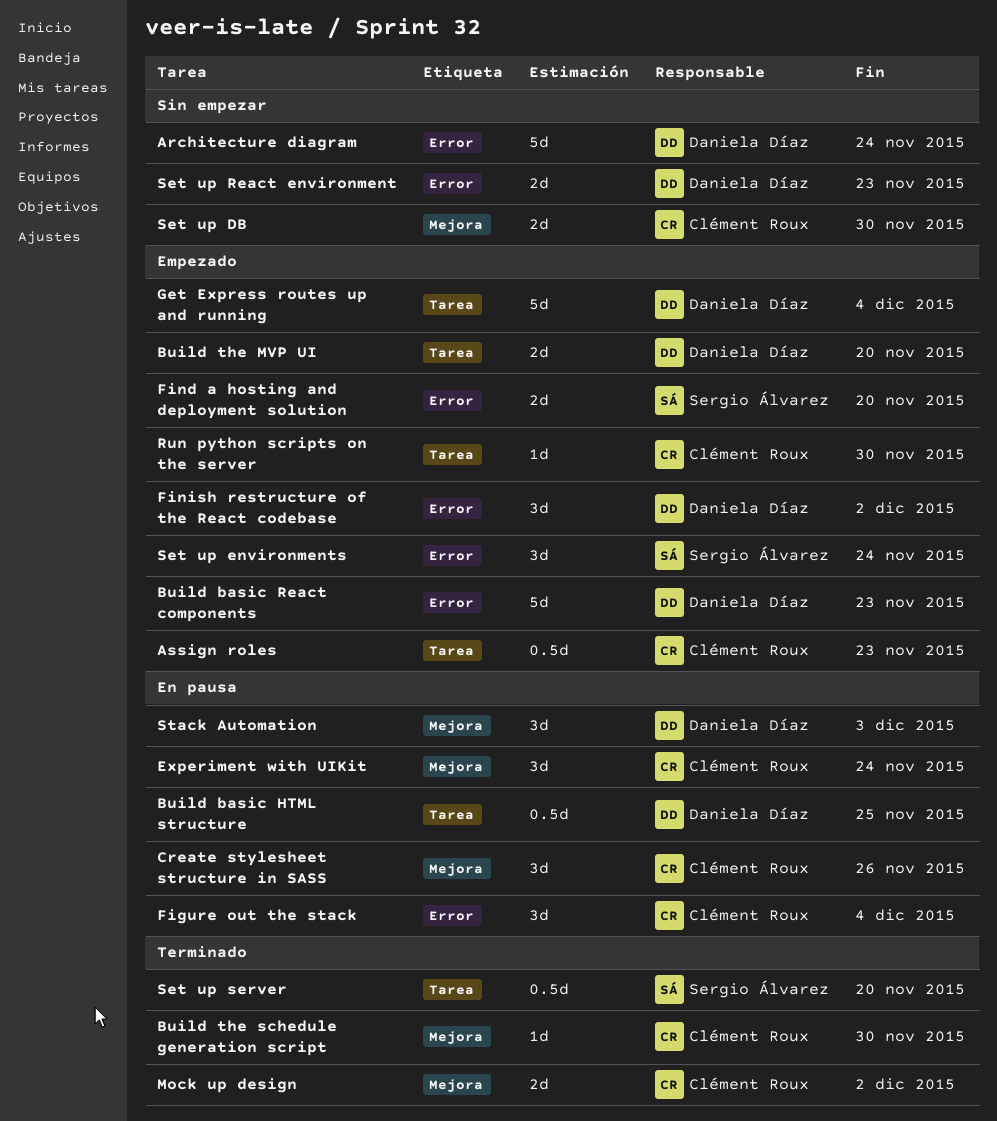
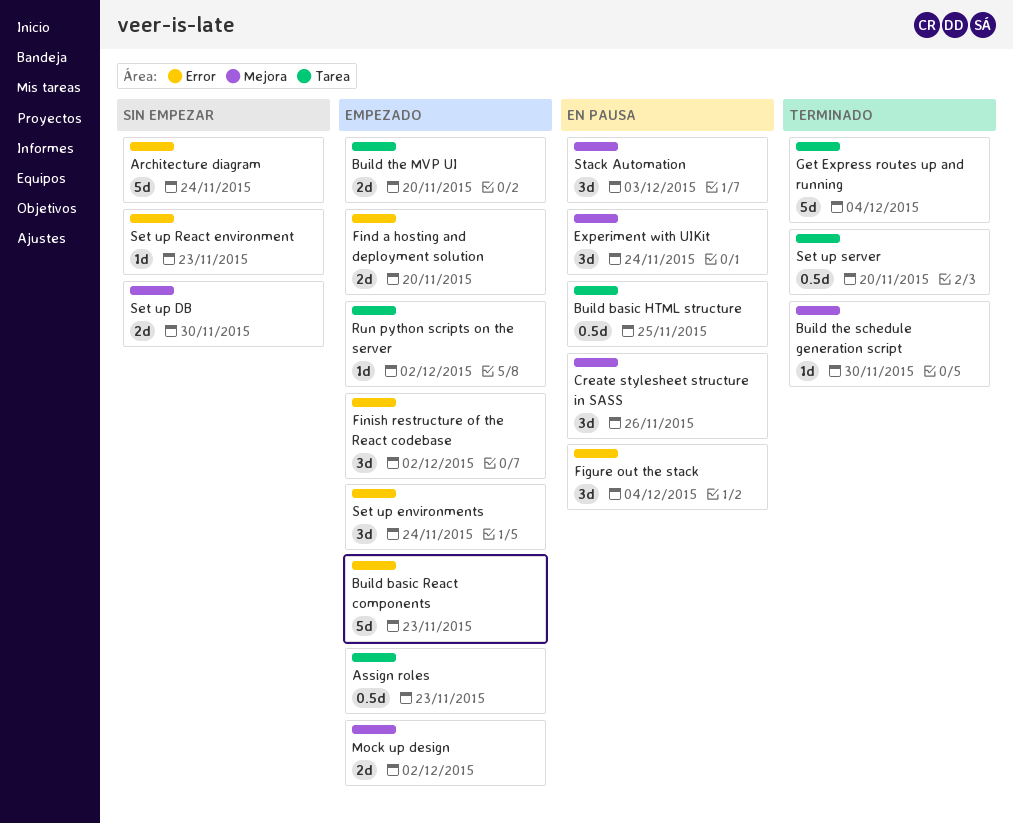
Get Express routes up and running, status: Empezado -> Terminado
Mock up design, status: Terminado -> Empezado
Run python scripts on the server, due: Nov 30 -> Dec 2
Set up React environment, estimate: 2d -> 1d

